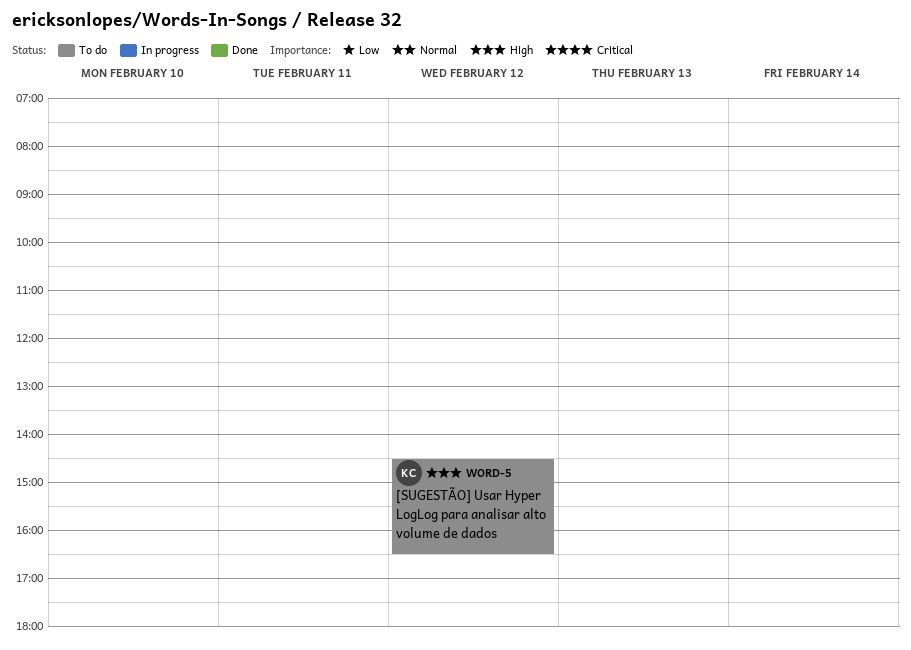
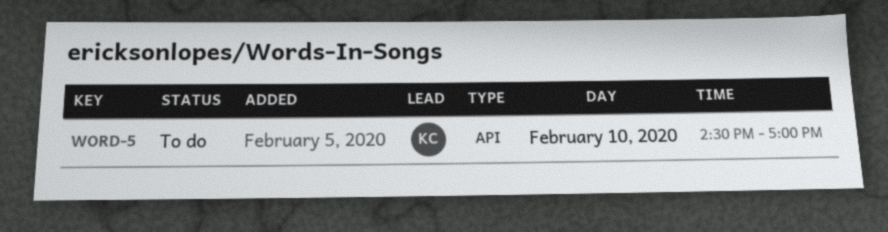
WORD-5, day: Feb 12 -> Feb 10
WORD-5, ends: 16:30 -> 17:00

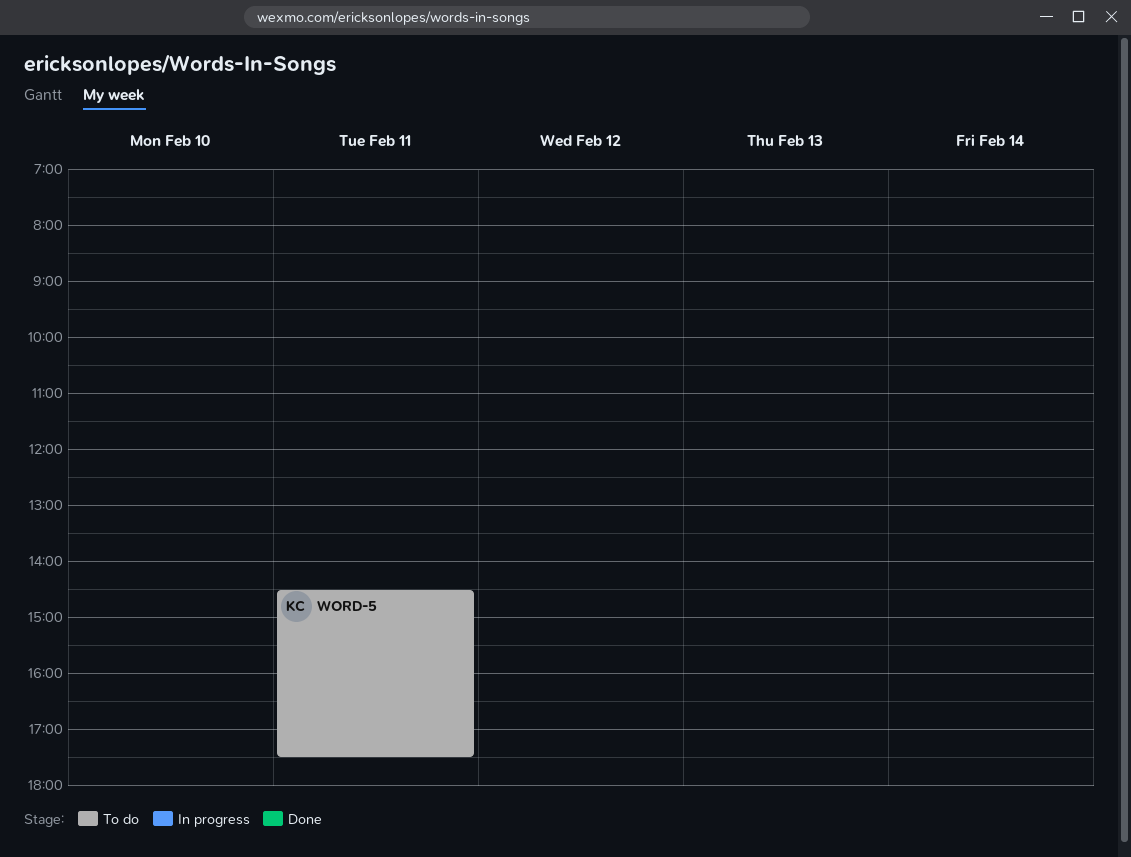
WORD-5, day: Feb 10 -> Feb 11
WORD-5, ends: 17:00 -> 17:30

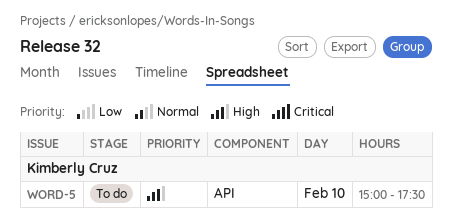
WORD-5, day: Feb 11 -> Feb 10
WORD-5, begins: 14:30 -> 15:00

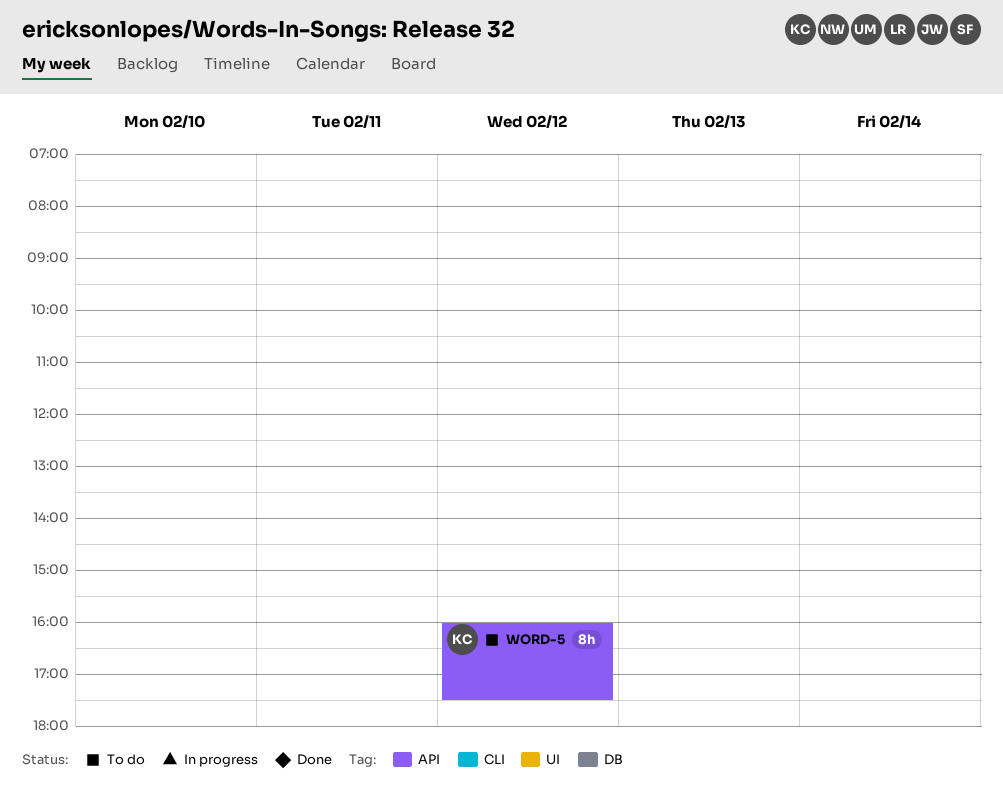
WORD-5, day: Feb 10 -> Feb 12
WORD-5, begins: 15:00 -> 16:00

